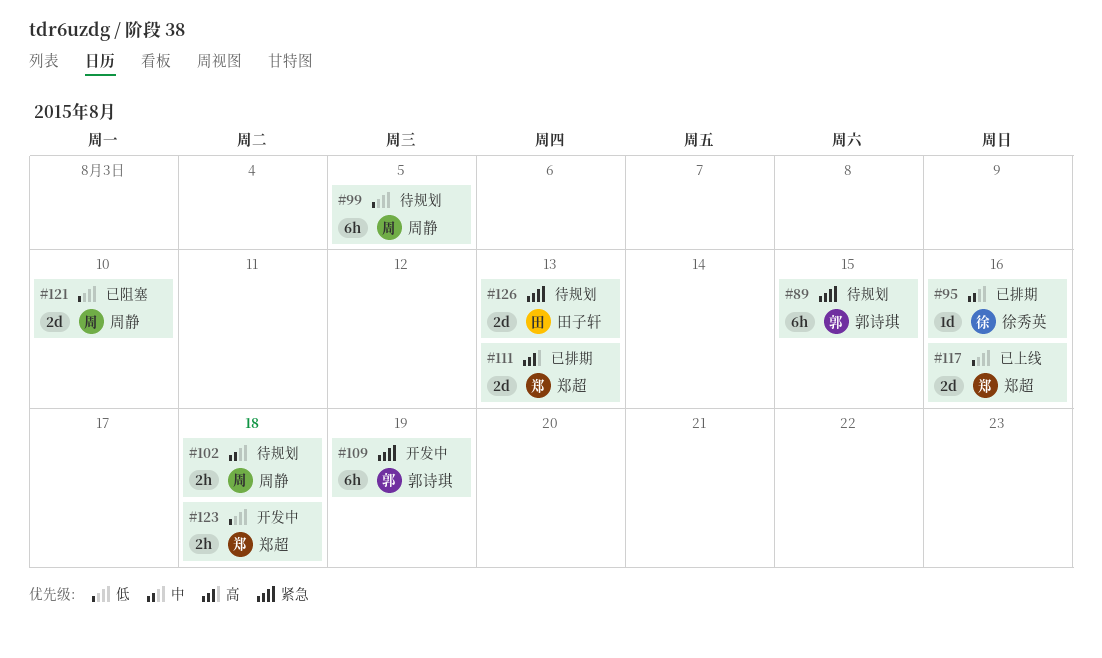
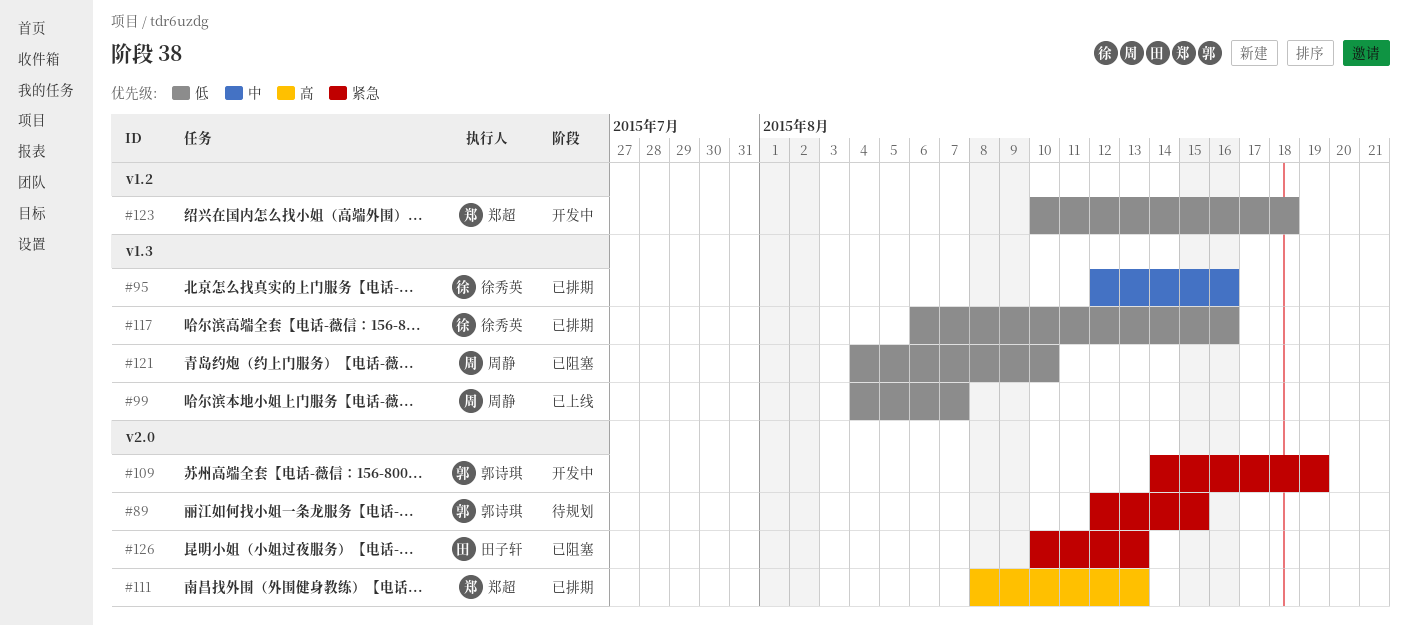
#99, status: 待规划 -> 已上线
#99, due: Aug 5 -> Aug 7
#102: present -> none
#117, status: 已上线 -> 已排期
#117, owner: 郑超 -> 徐秀英
#126, status: 待规划 -> 已阻塞

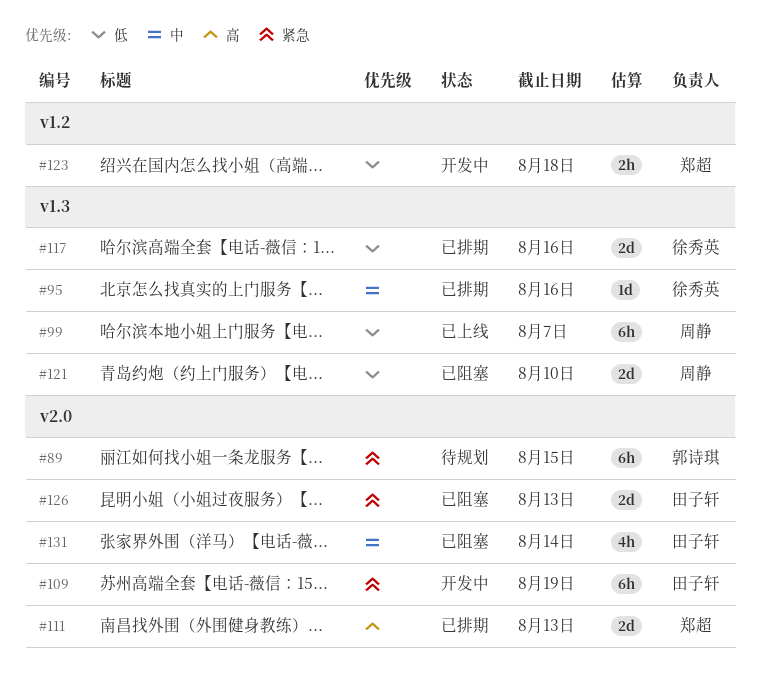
#109, owner: 郭诗琪 -> 田子轩
#131: none -> present

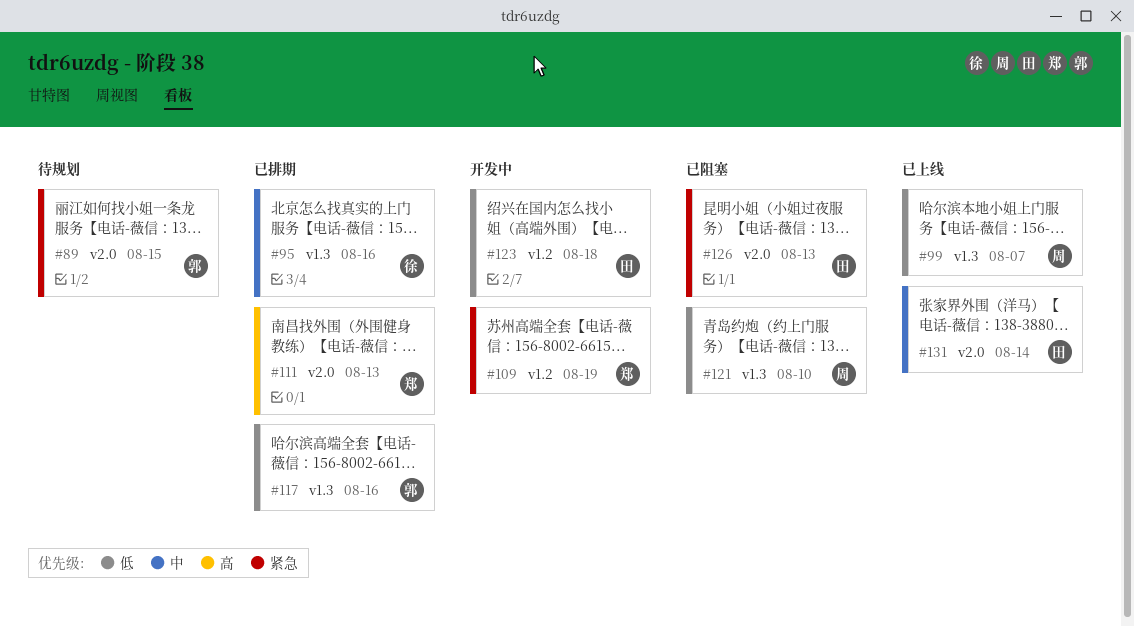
#109, owner: 田子轩 -> 郑超
#109, label: v2.0 -> v1.2
#117, owner: 徐秀英 -> 郭诗琪
#123, owner: 郑超 -> 田子轩
#131, status: 已阻塞 -> 已上线

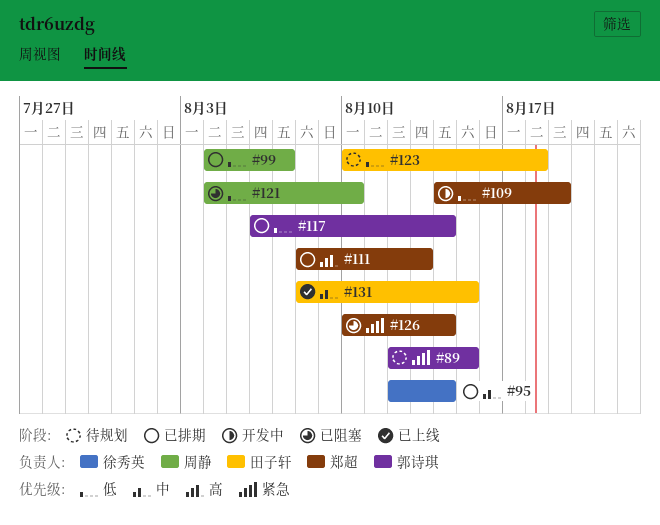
#95, due: Aug 16 -> Aug 14
#99, status: 已上线 -> 已排期
#109, priority: 紧急 -> 低
#117, due: Aug 16 -> Aug 14
#123, status: 开发中 -> 待规划
#126, owner: 田子轩 -> 郑超
#126, due: Aug 13 -> Aug 14
#131, due: Aug 14 -> Aug 15

